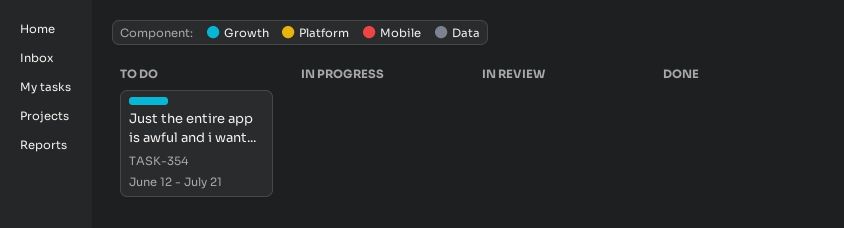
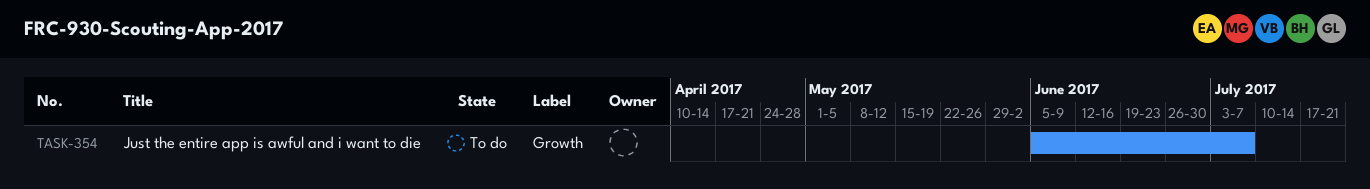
TASK-354, start: Jun 12 -> Jun 5
TASK-354, due: Jul 21 -> Jul 7

